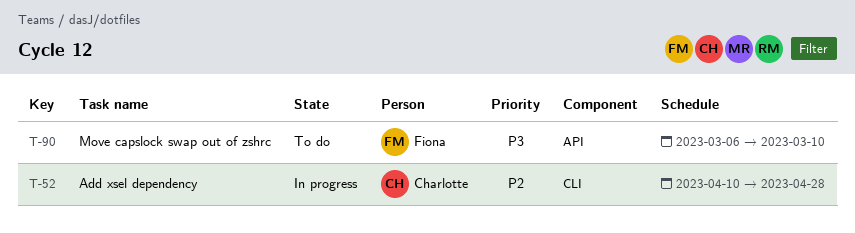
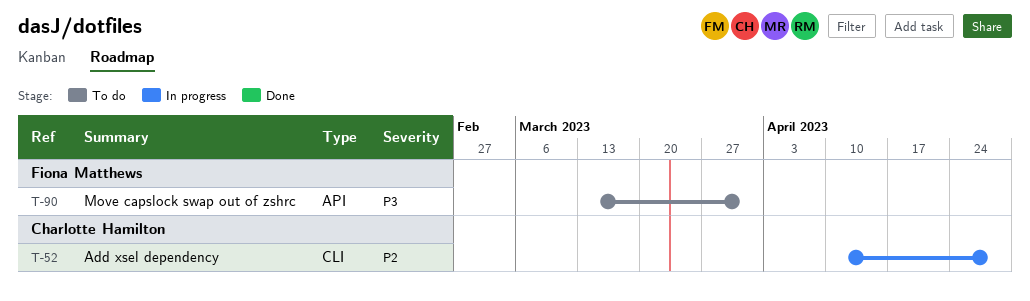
T-90, start: Mar 6 -> Mar 13
T-90, due: Mar 10 -> Mar 31

